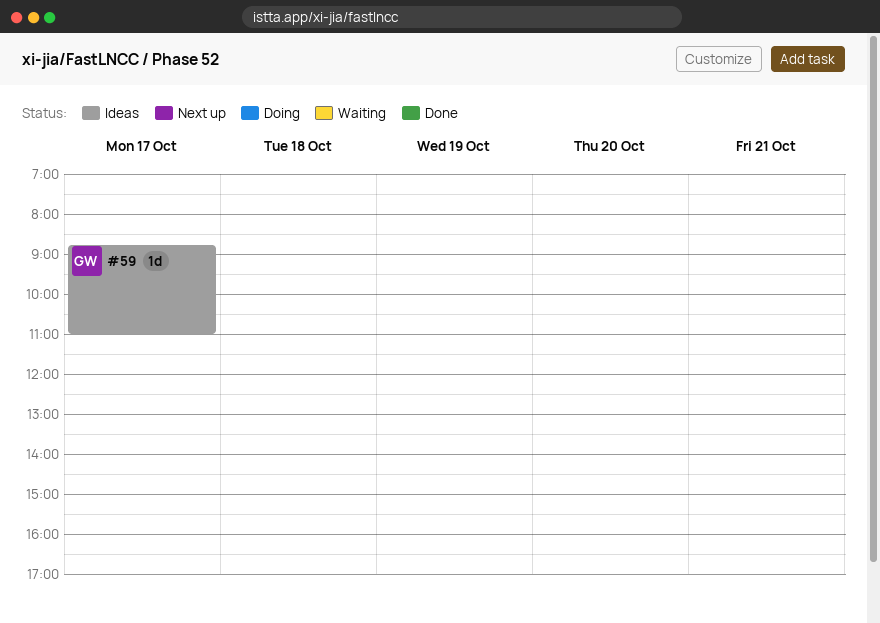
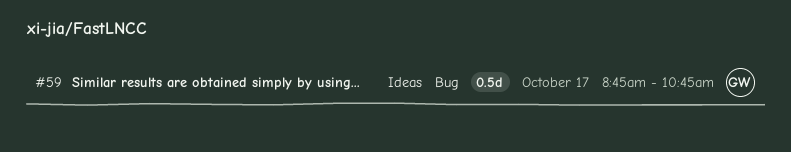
#59, estimate: 1d -> 0.5d
#59, ends: 11:00 -> 10:45

